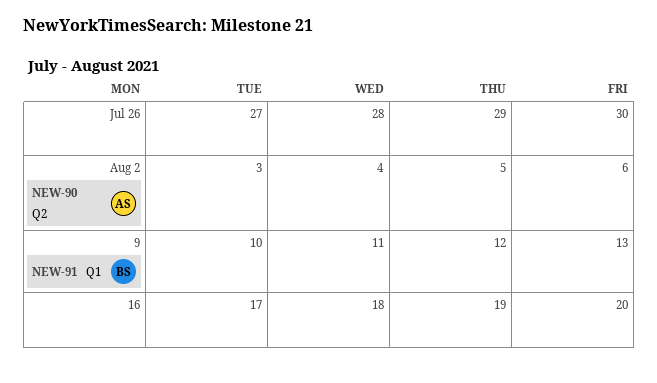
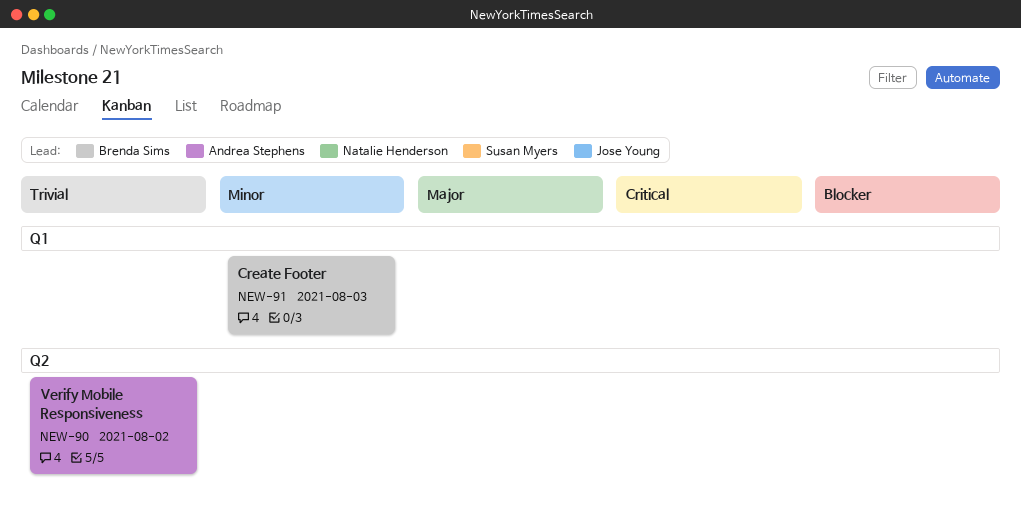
NEW-91, due: Aug 9 -> Aug 3

